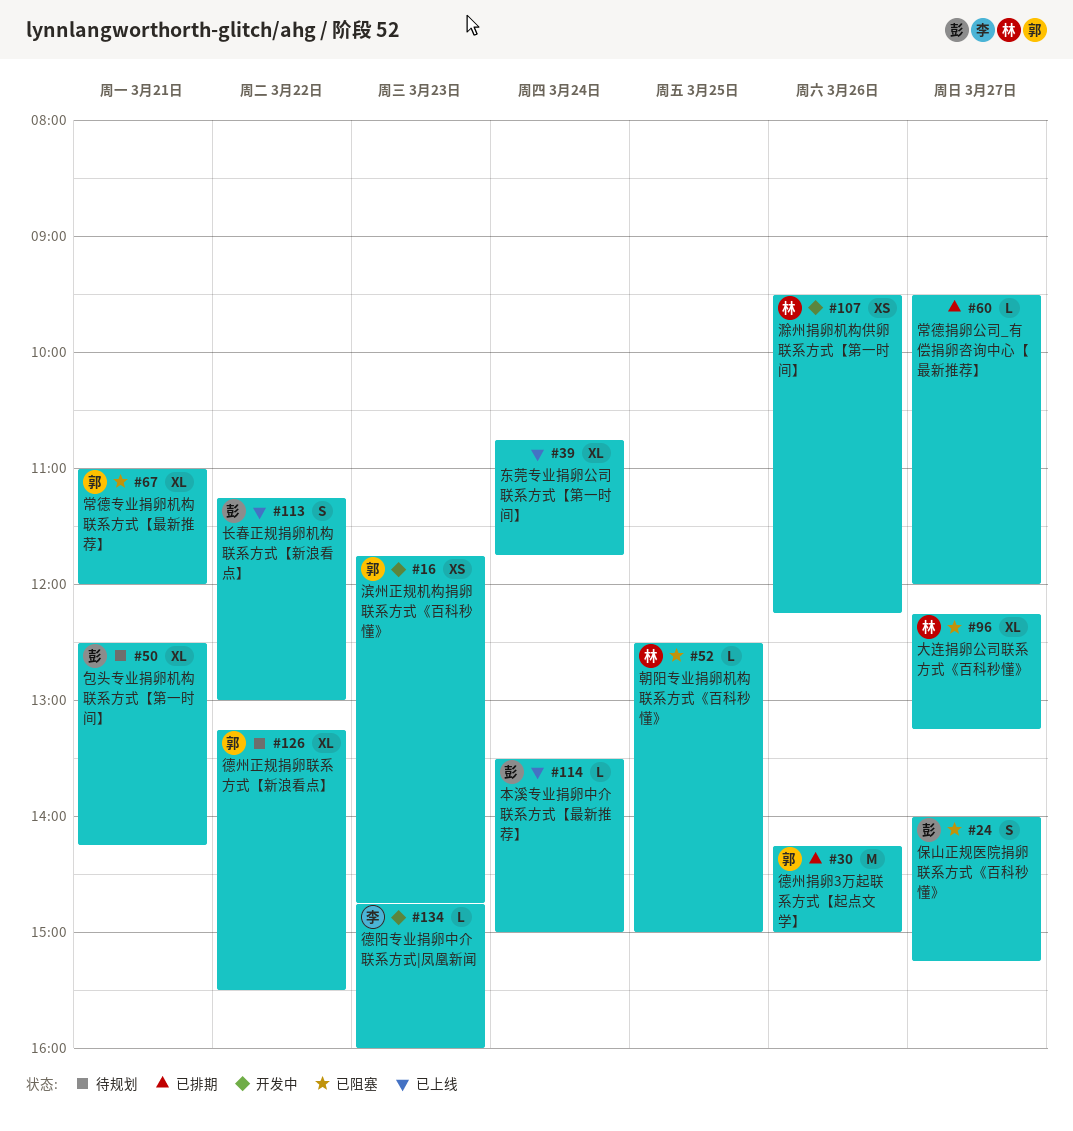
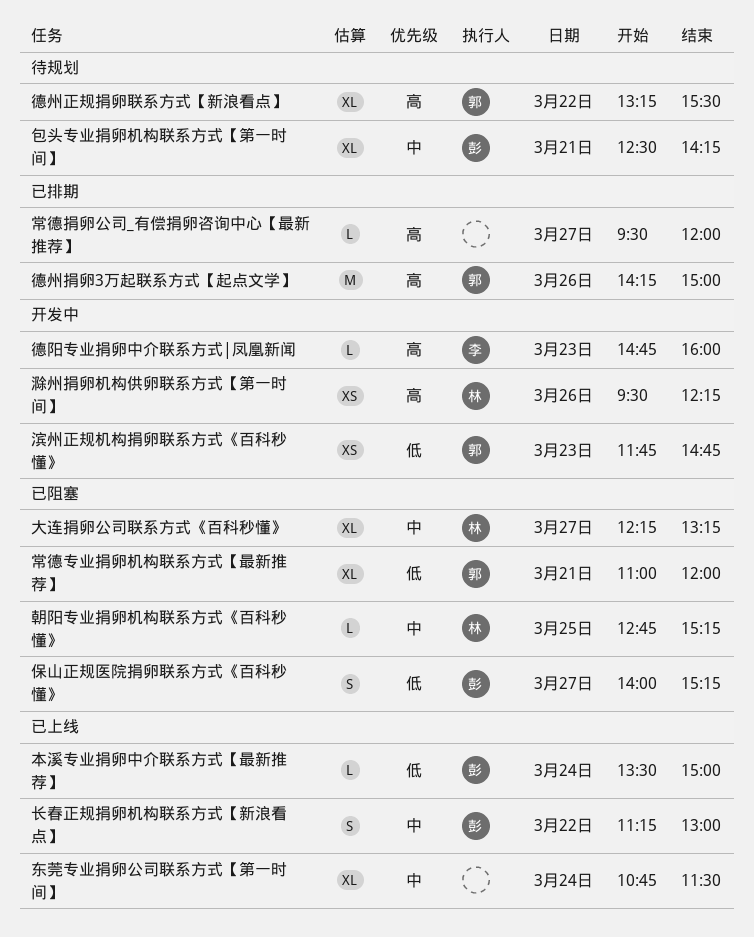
东莞专业捐卵公司联系方式【第一时间】, ends: 11:45 -> 11:30
朝阳专业捐卵机构联系方式《百科秒懂》, begins: 12:30 -> 12:45
朝阳专业捐卵机构联系方式《百科秒懂》, ends: 15:00 -> 15:15

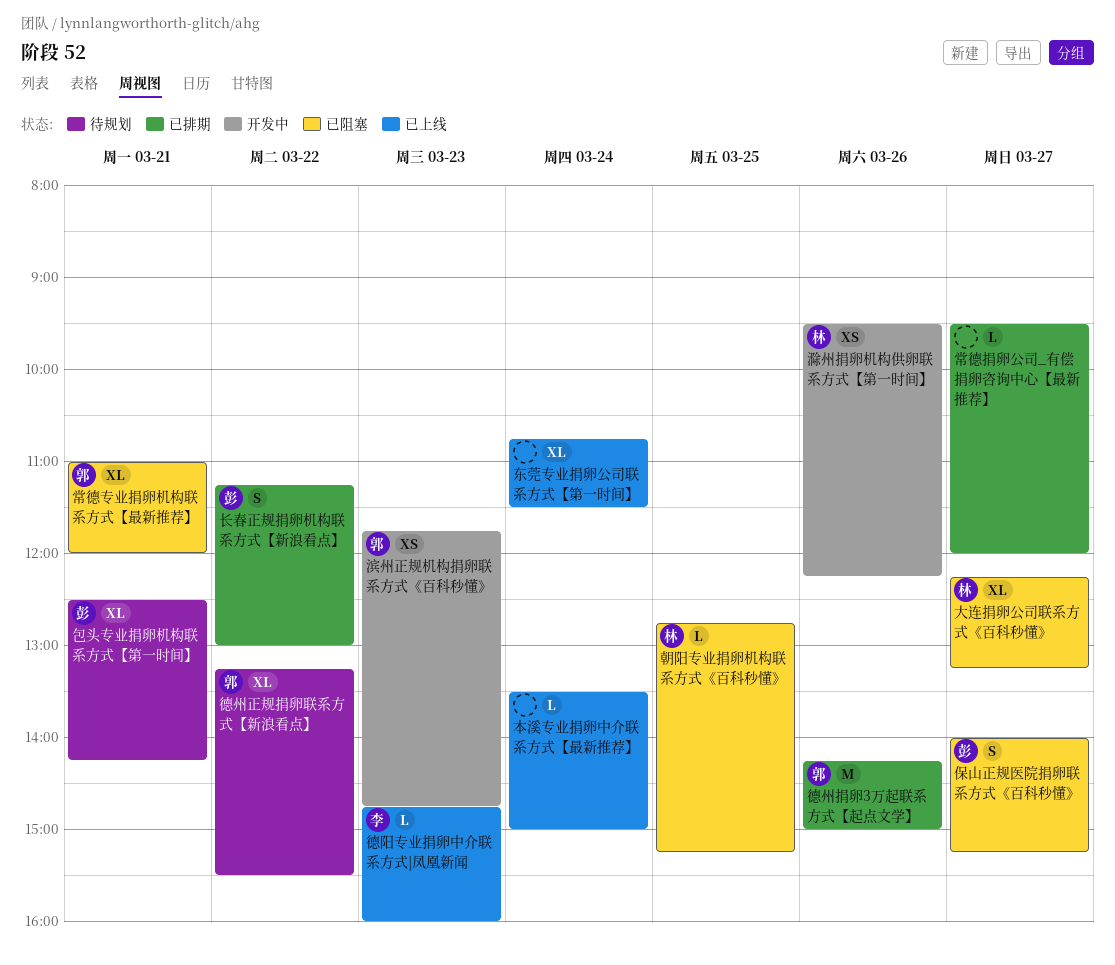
德阳专业捐卵中介联系方式|凤凰新闻, status: 开发中 -> 已上线
本溪专业捐卵中介联系方式【最新推荐】, owner: 彭 -> none
长春正规捐卵机构联系方式【新浪看点】, status: 已上线 -> 已排期

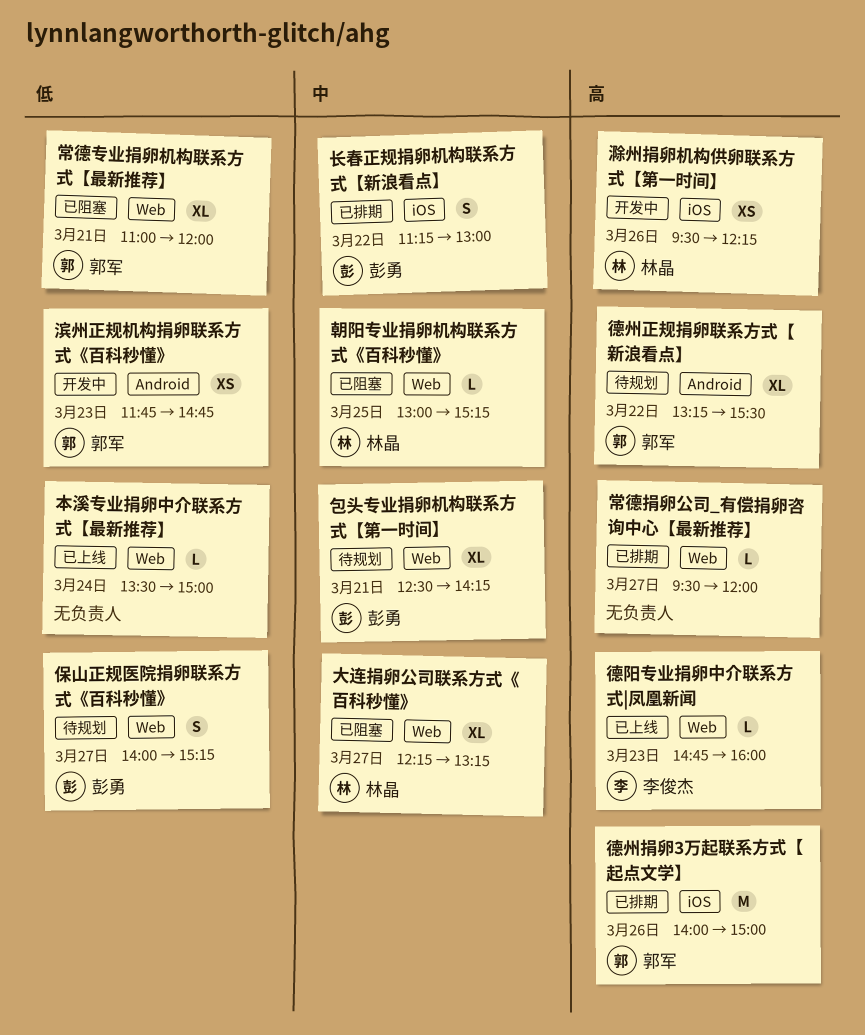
东莞专业捐卵公司联系方式【第一时间】: present -> none
保山正规医院捐卵联系方式《百科秒懂》, status: 已阻塞 -> 待规划
德州捐卵3万起联系方式【起点文学】, begins: 14:15 -> 14:00
朝阳专业捐卵机构联系方式《百科秒懂》, begins: 12:45 -> 13:00

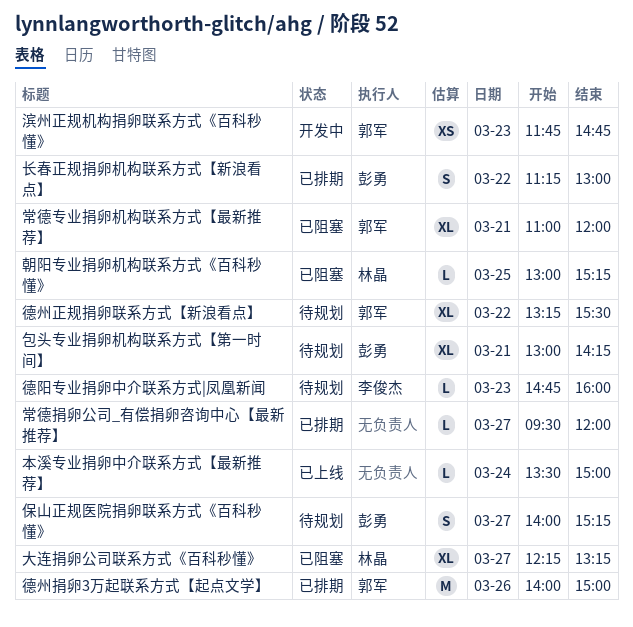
包头专业捐卵机构联系方式【第一时间】, begins: 12:30 -> 13:00
德阳专业捐卵中介联系方式|凤凰新闻, status: 已上线 -> 待规划
滁州捐卵机构供卵联系方式【第一时间】: present -> none

